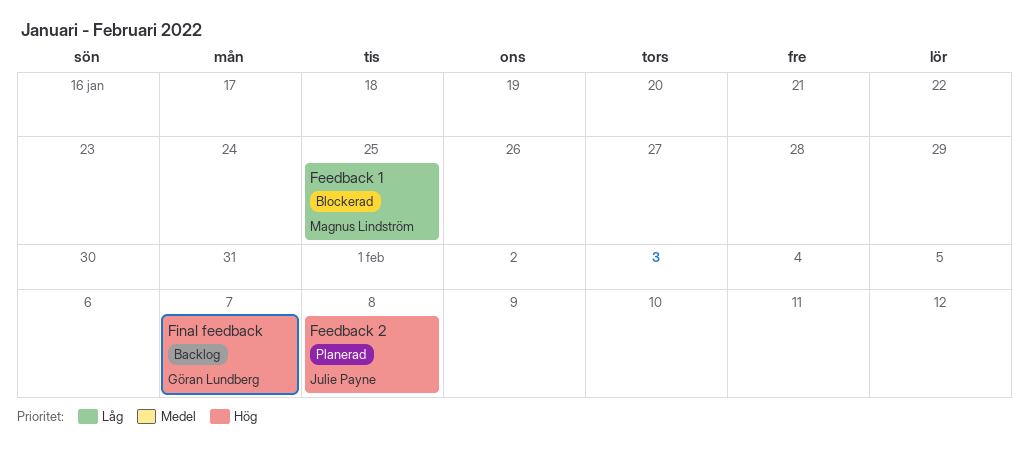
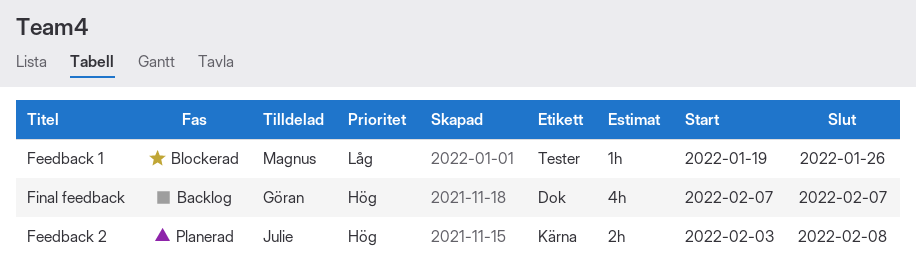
Feedback 1, due: Jan 25 -> Jan 26

